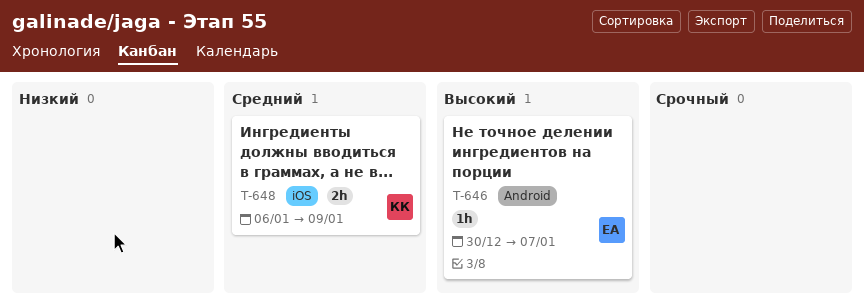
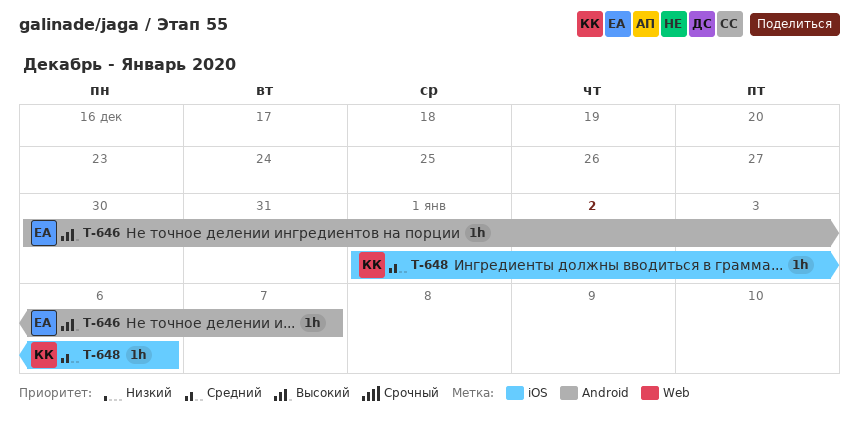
T-648, estimate: 2h -> 1h
T-648, start: Jan 6 -> Jan 1
T-648, due: Jan 9 -> Jan 6

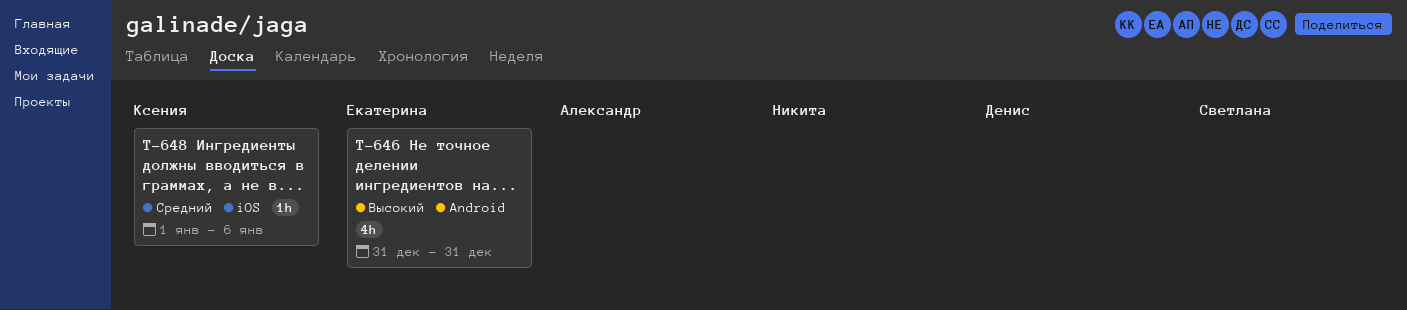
T-646, estimate: 1h -> 4h
T-646, start: Dec 30 -> Dec 31
T-646, due: Jan 7 -> Dec 31

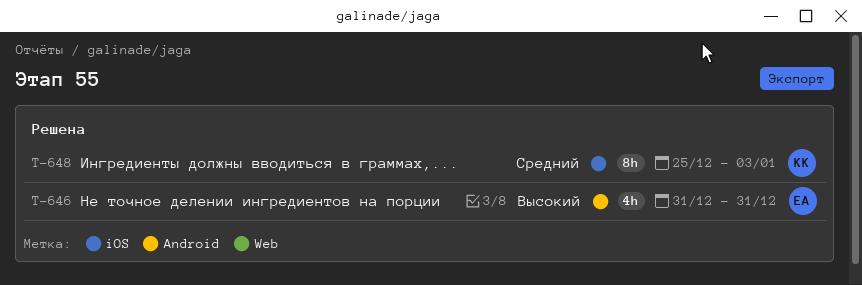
T-648, estimate: 1h -> 8h
T-648, start: Jan 1 -> Dec 25
T-648, due: Jan 6 -> Jan 3

